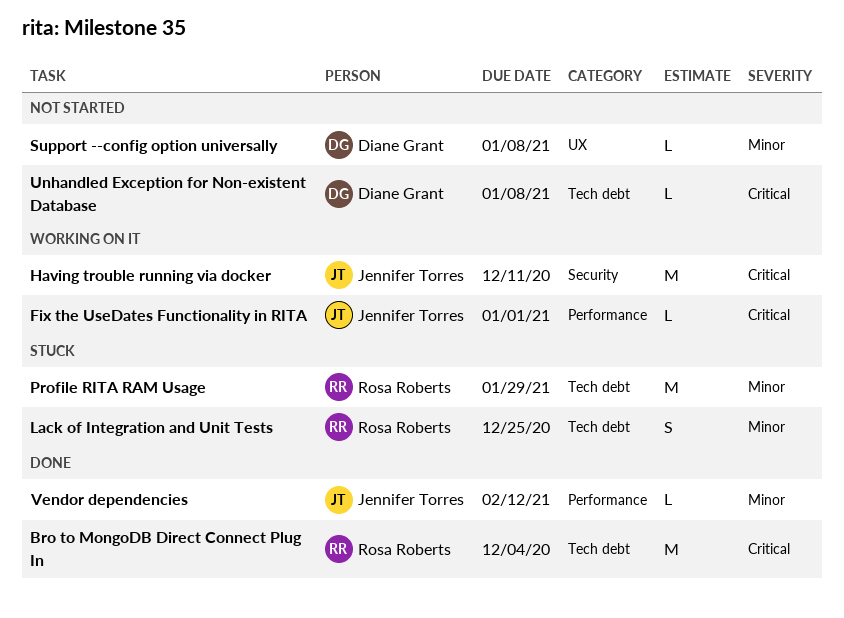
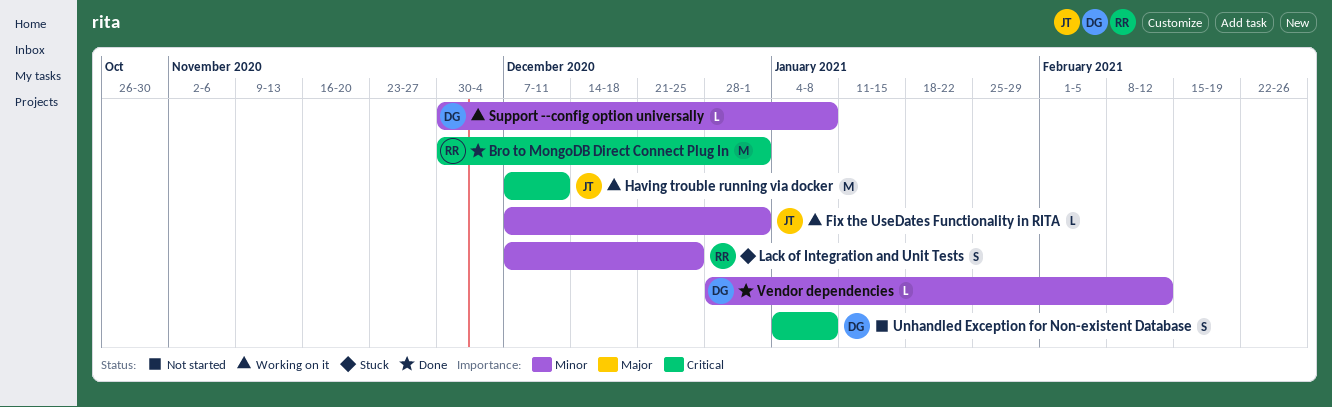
Bro to MongoDB Direct Connect Plug In, due: Dec 4 -> Jan 1
Fix the UseDates Functionality in RITA, priority: Critical -> Minor
Profile RITA RAM Usage: present -> none
Support --config option universally, status: Not started -> Working on it
Unhandled Exception for Non-existent Database, estimate: L -> S
Vendor dependencies, owner: Jennifer Torres -> Diane Grant

